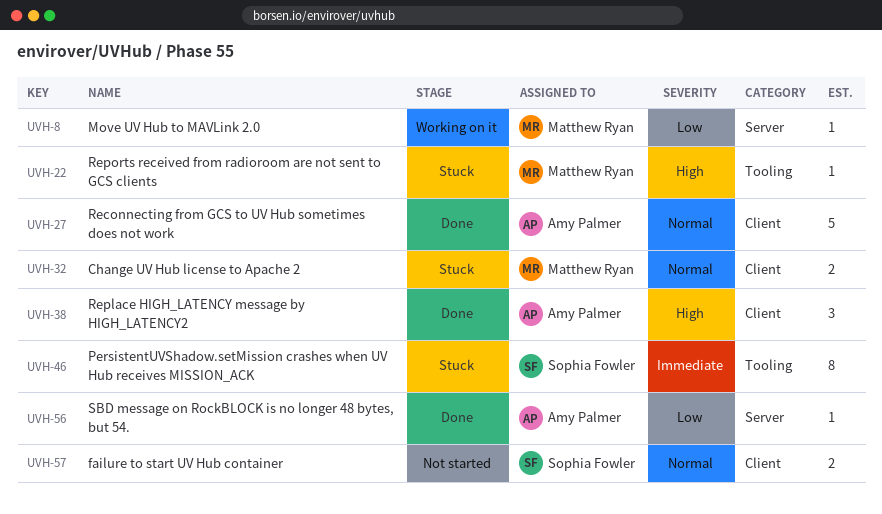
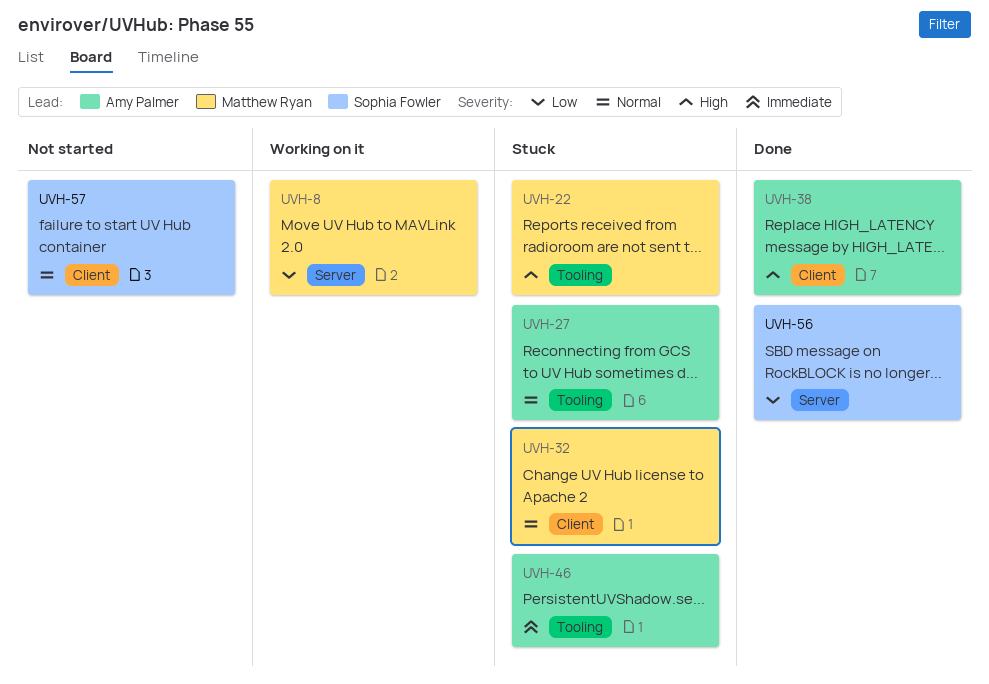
UVH-27, status: Done -> Stuck
UVH-27, label: Client -> Tooling
UVH-46, owner: Sophia Fowler -> Amy Palmer
UVH-56, owner: Amy Palmer -> Sophia Fowler

